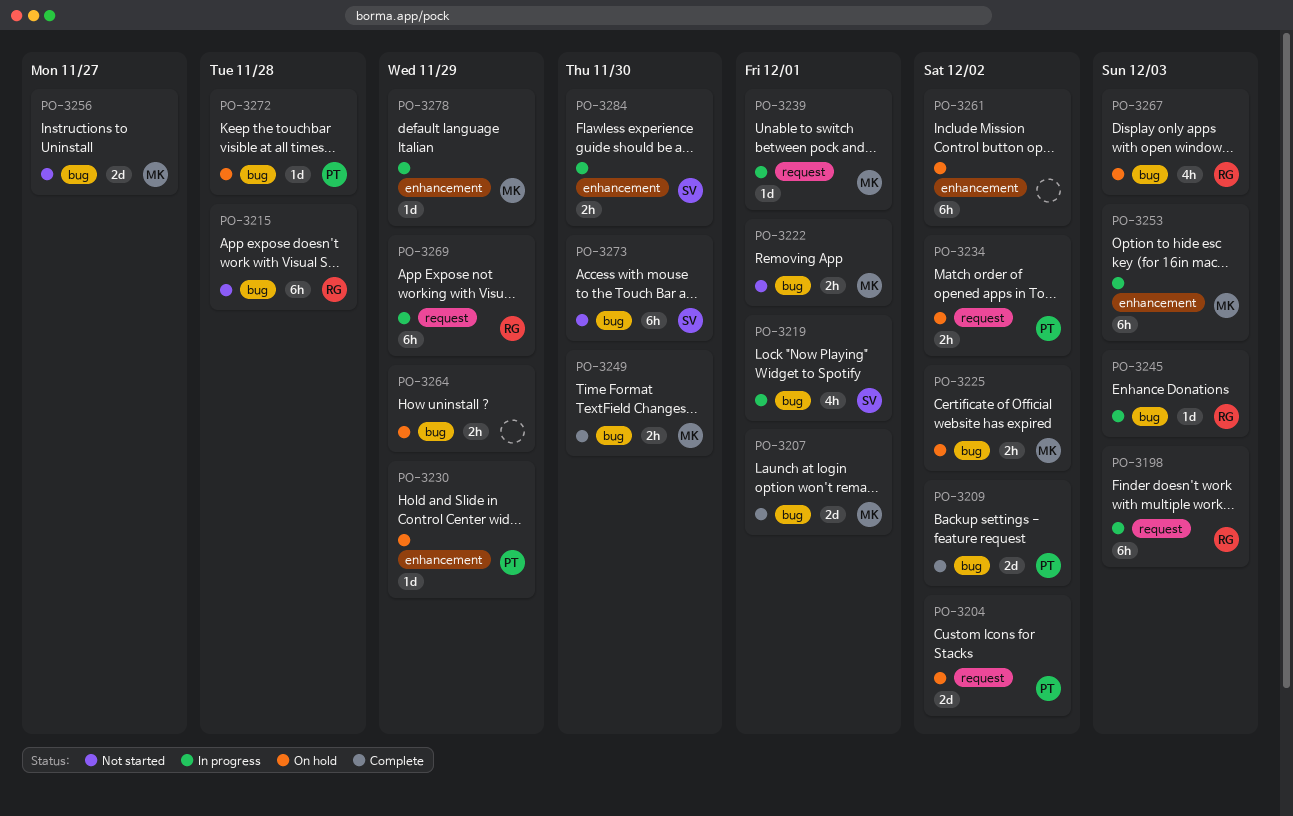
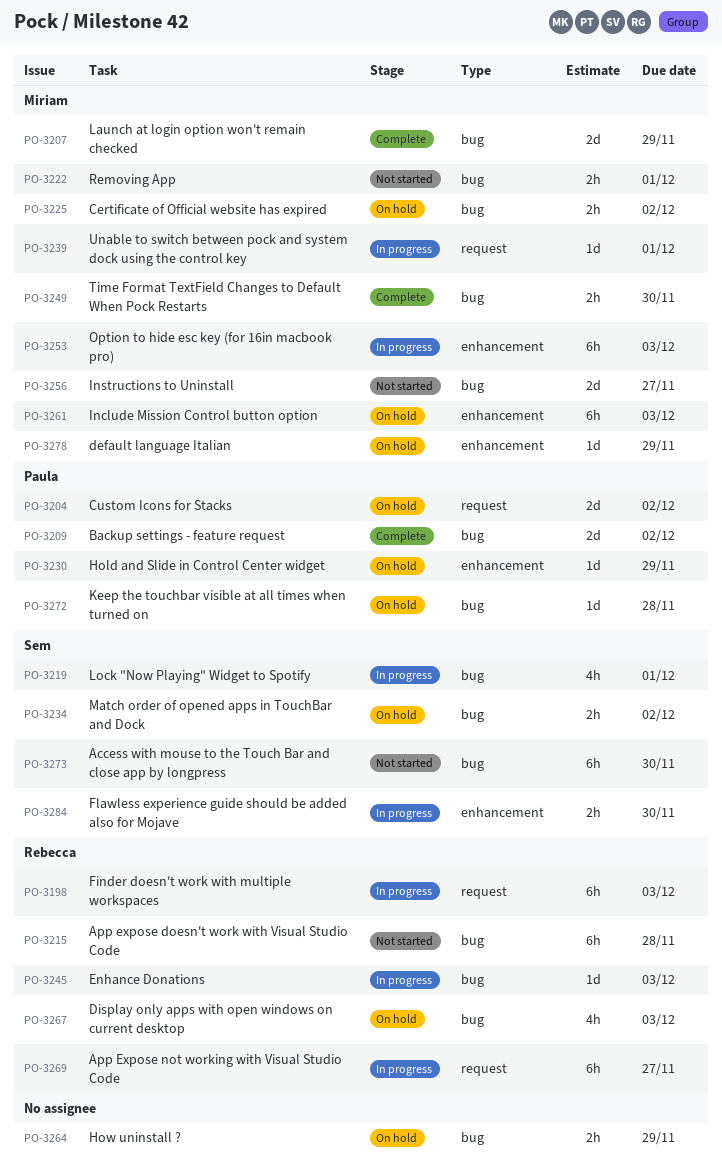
PO-3207, due: Dec 1 -> Nov 29
PO-3234, owner: Paula -> Sem
PO-3234, label: request -> bug
PO-3261, owner: none -> Miriam
PO-3261, due: Dec 2 -> Dec 3
PO-3269, due: Nov 29 -> Nov 27
PO-3278, status: In progress -> On hold

